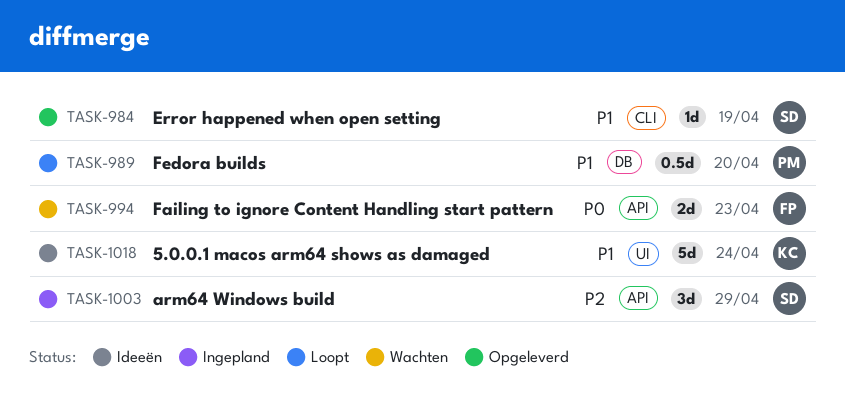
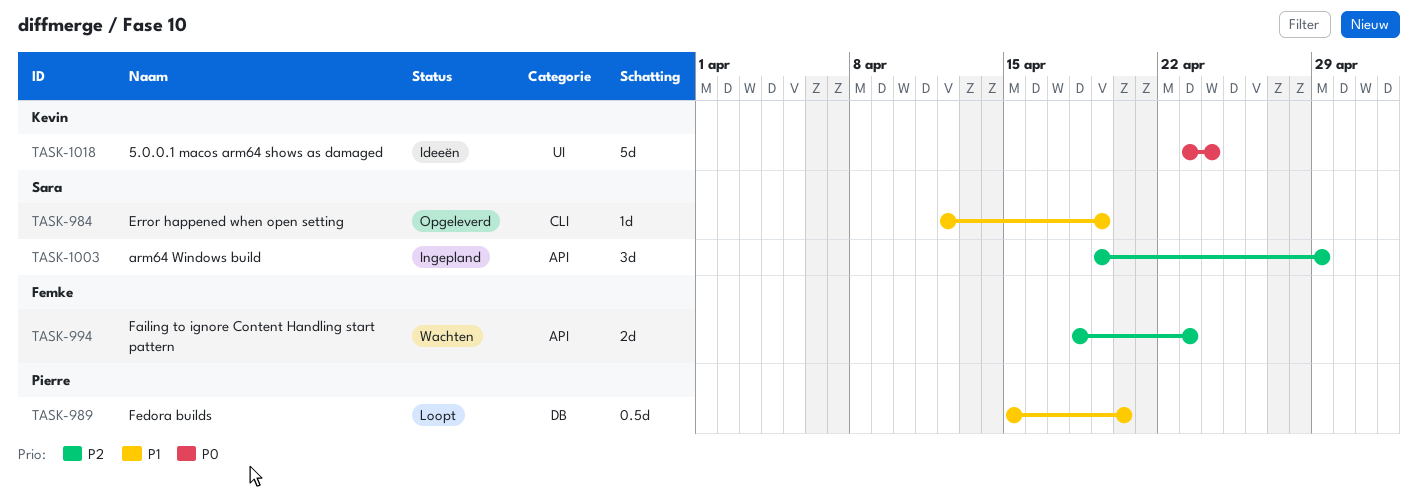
TASK-994, priority: P0 -> P2
TASK-1018, priority: P1 -> P0

